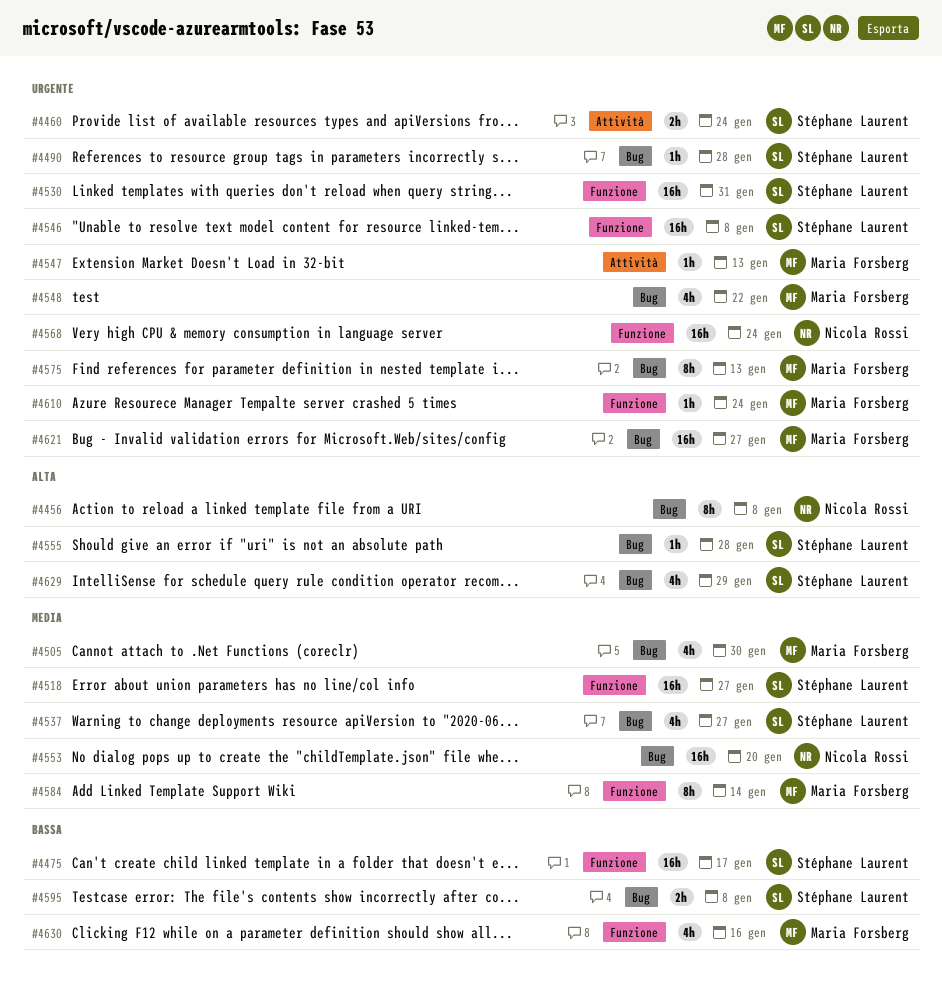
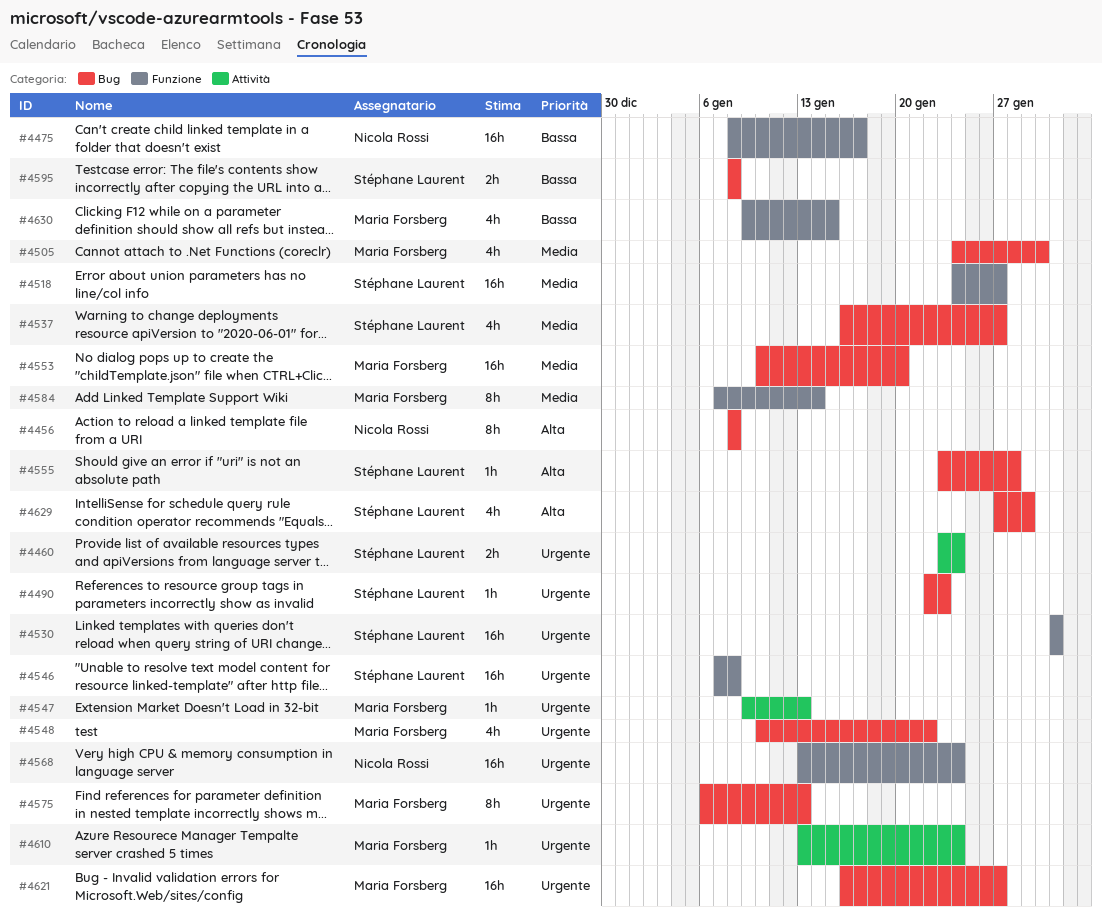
#4475, owner: Stéphane Laurent -> Nicola Rossi
#4490, due: Jan 28 -> Jan 23
#4553, owner: Nicola Rossi -> Maria Forsberg
#4610, label: Funzione -> Attività
#4630, due: Jan 16 -> Jan 15

